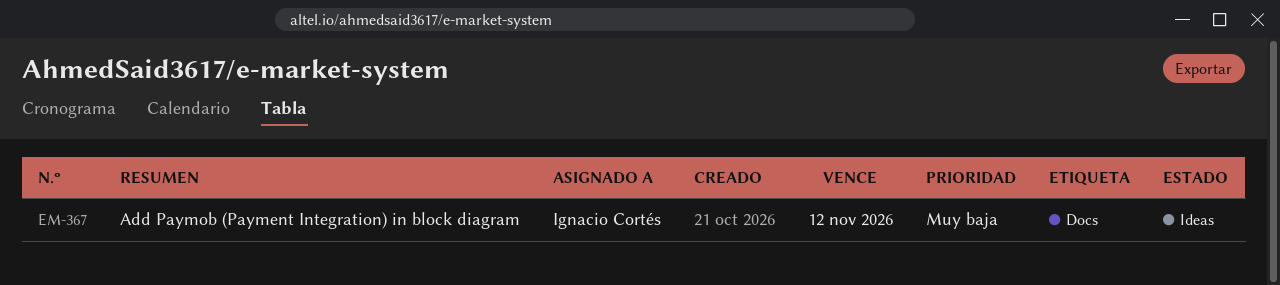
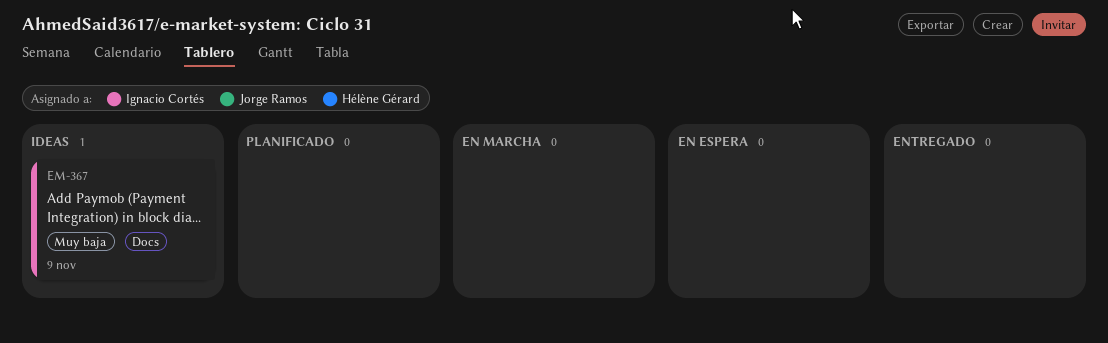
EM-367, due: Nov 12 -> Nov 9

